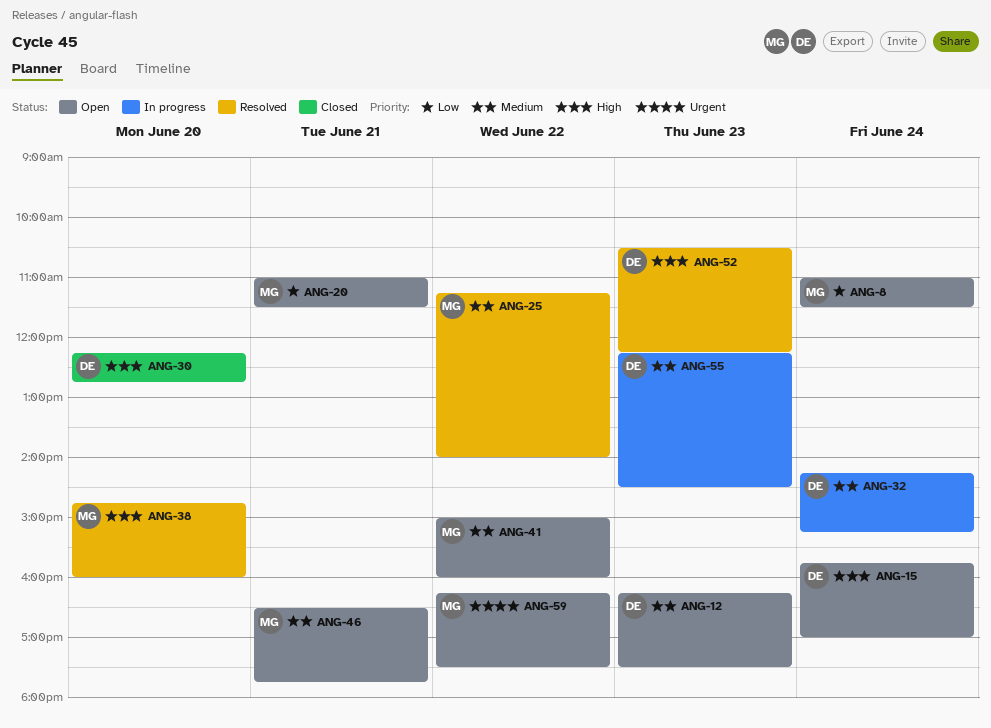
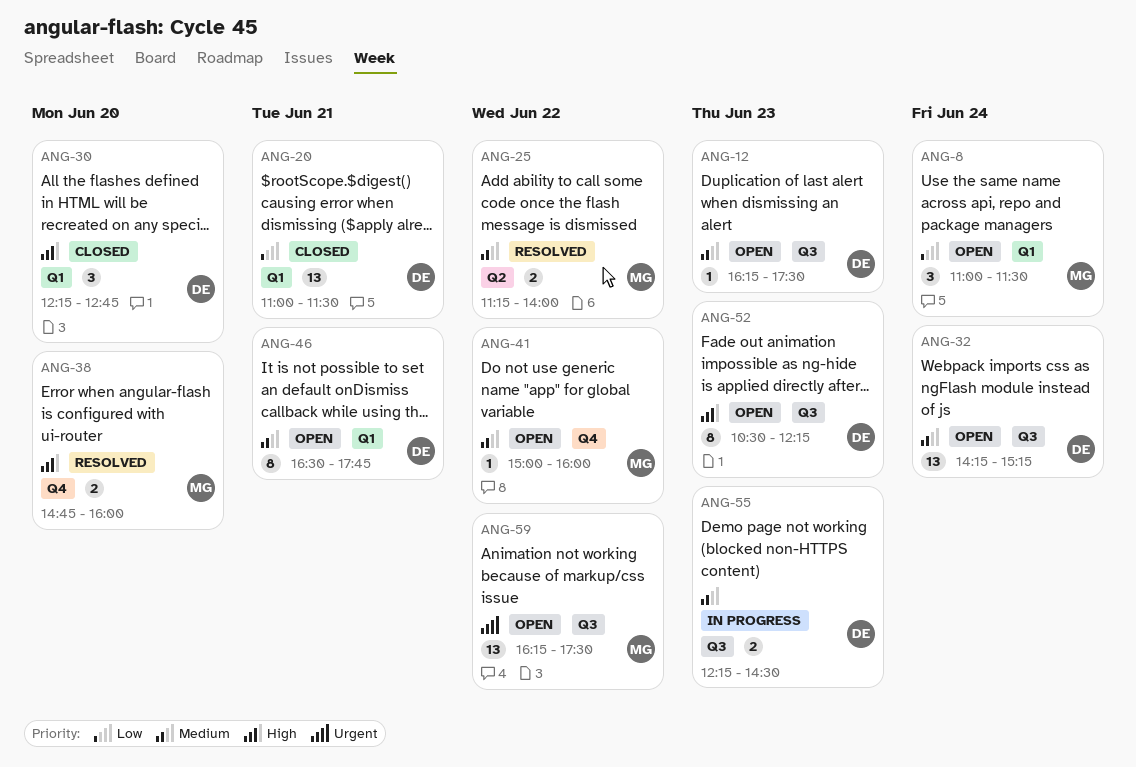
ANG-15: present -> none
ANG-20, status: Open -> Closed
ANG-20, owner: MG -> DE
ANG-32, status: In progress -> Open
ANG-46, owner: MG -> DE
ANG-52, status: Resolved -> Open

